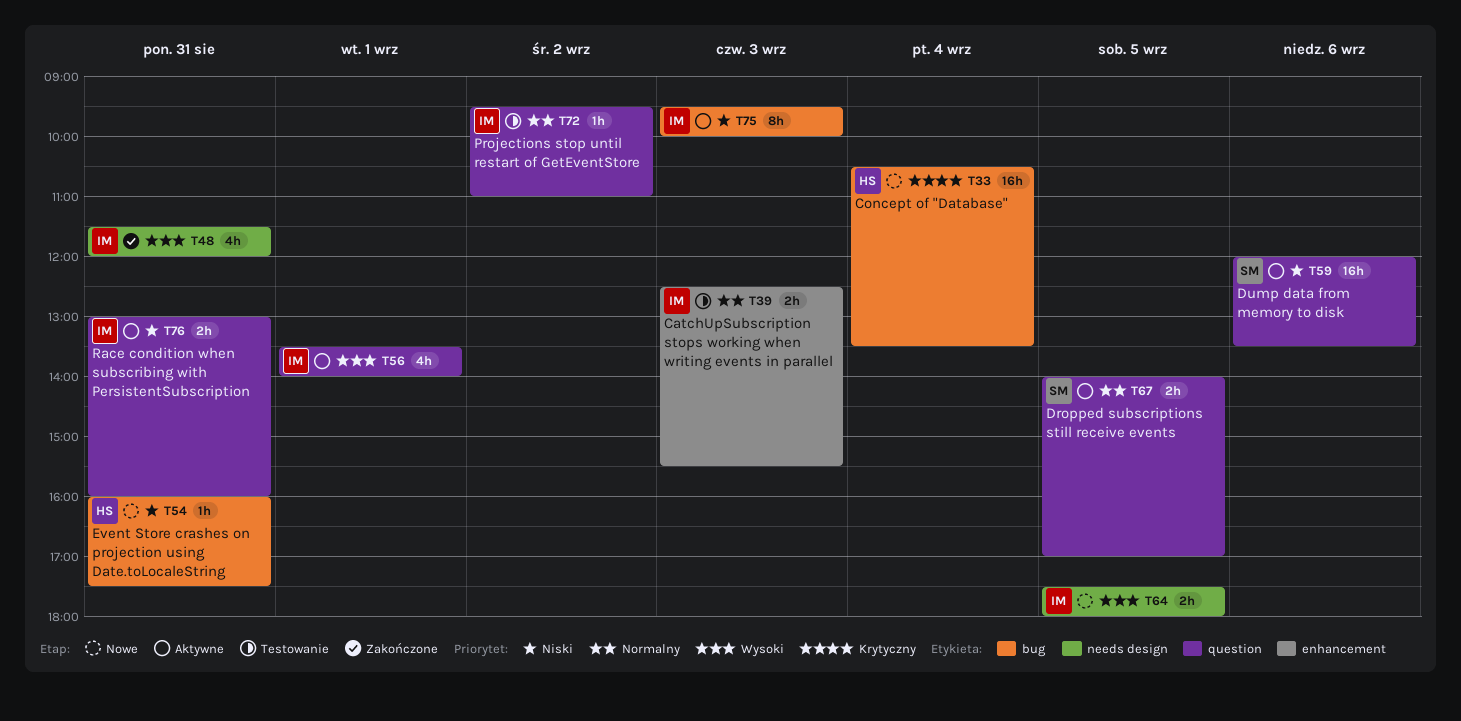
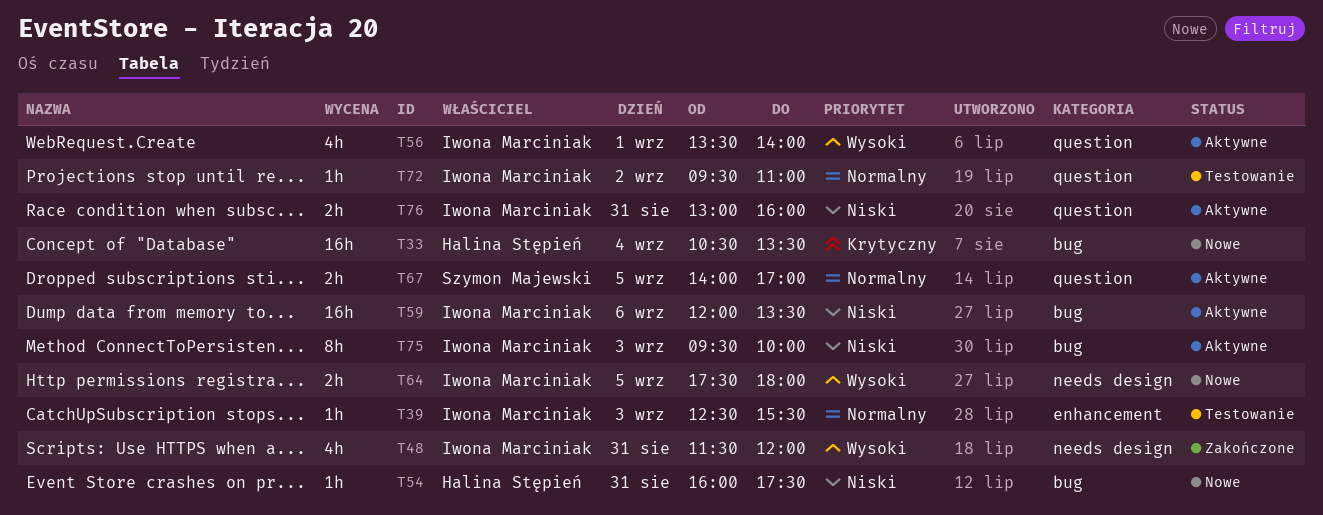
T39, estimate: 2h -> 1h
T59, owner: Szymon Majewski -> Iwona Marciniak
T59, label: question -> bug

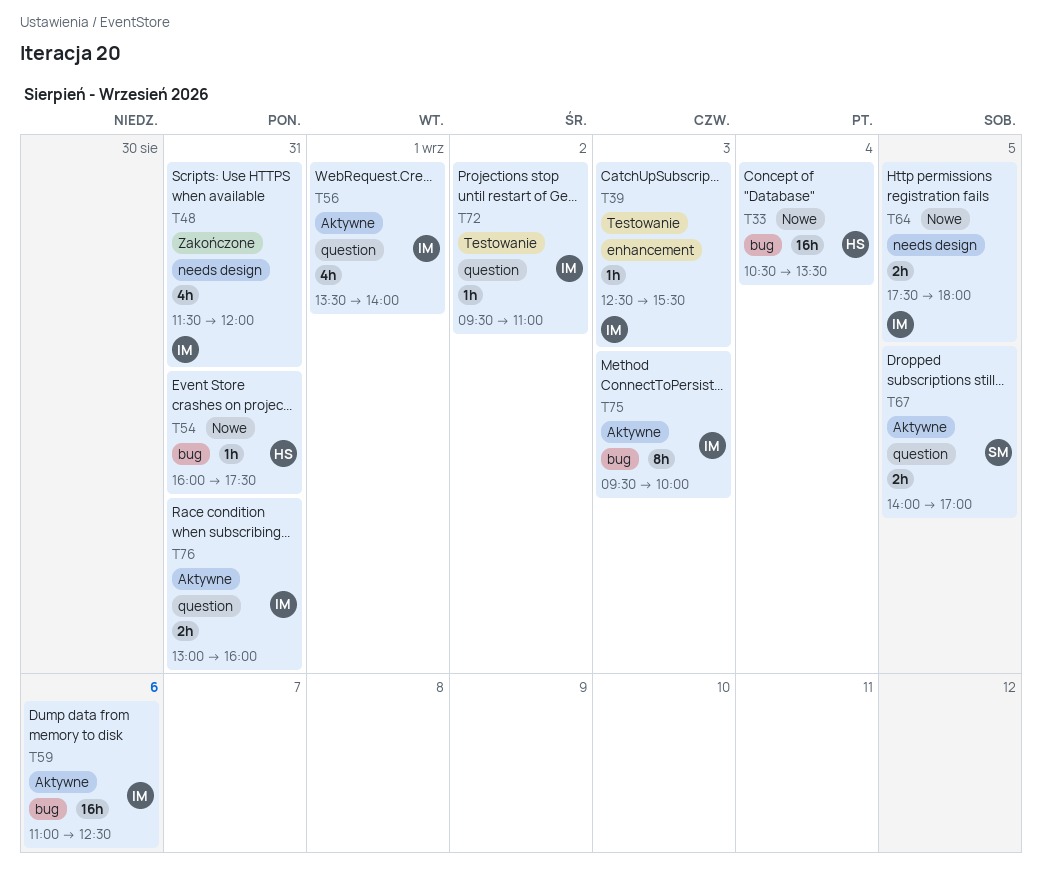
T59, begins: 12:00 -> 11:00
T59, ends: 13:30 -> 12:30

